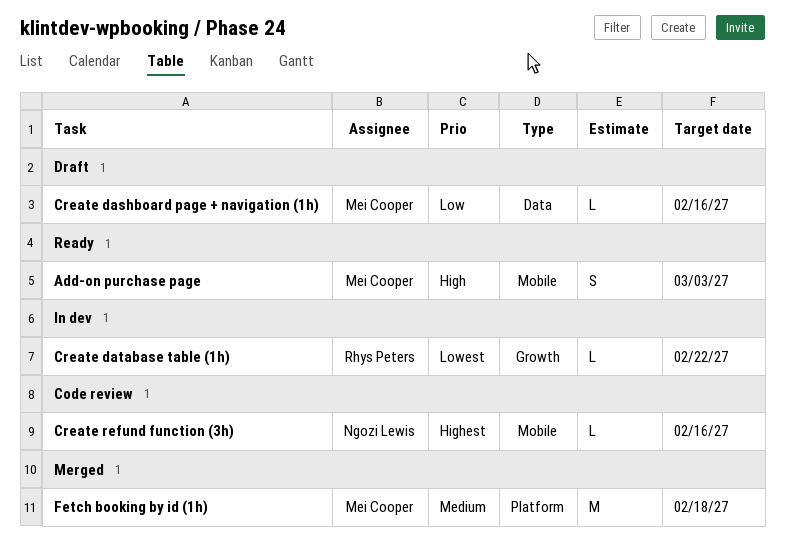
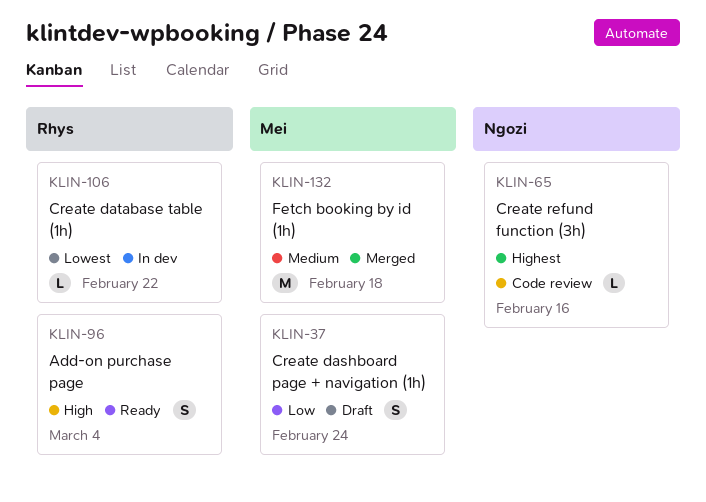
Add-on purchase page, owner: Mei Cooper -> Rhys Peters
Add-on purchase page, due: Mar 3 -> Mar 4
Create dashboard page + navigation (1h), estimate: L -> S
Create dashboard page + navigation (1h), due: Feb 16 -> Feb 24

